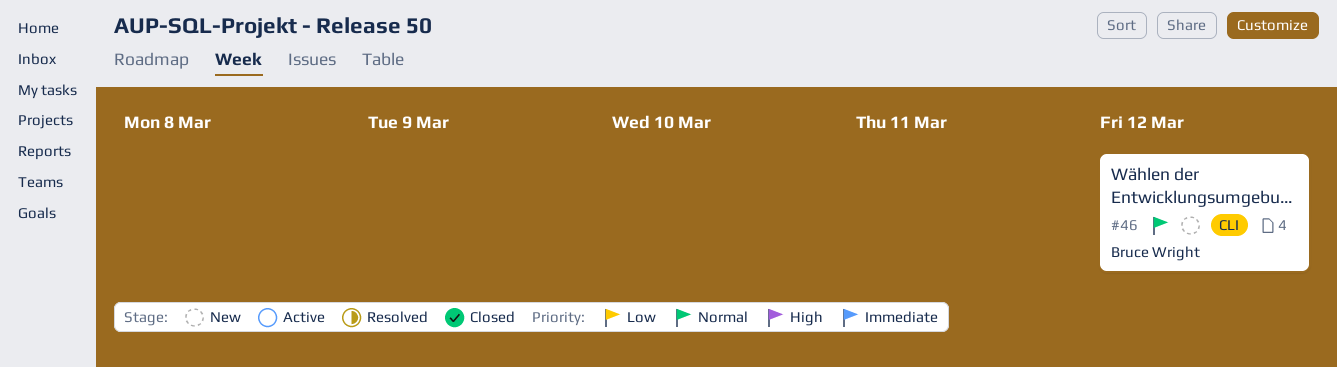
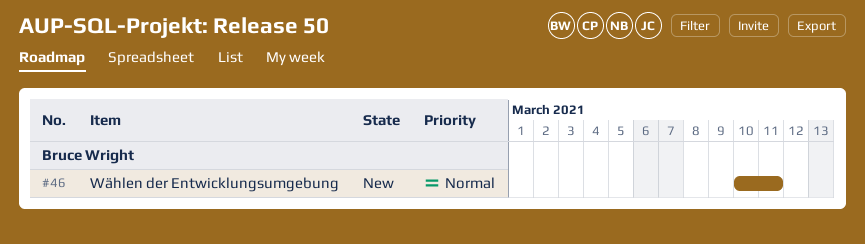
#46, due: Mar 12 -> Mar 11

